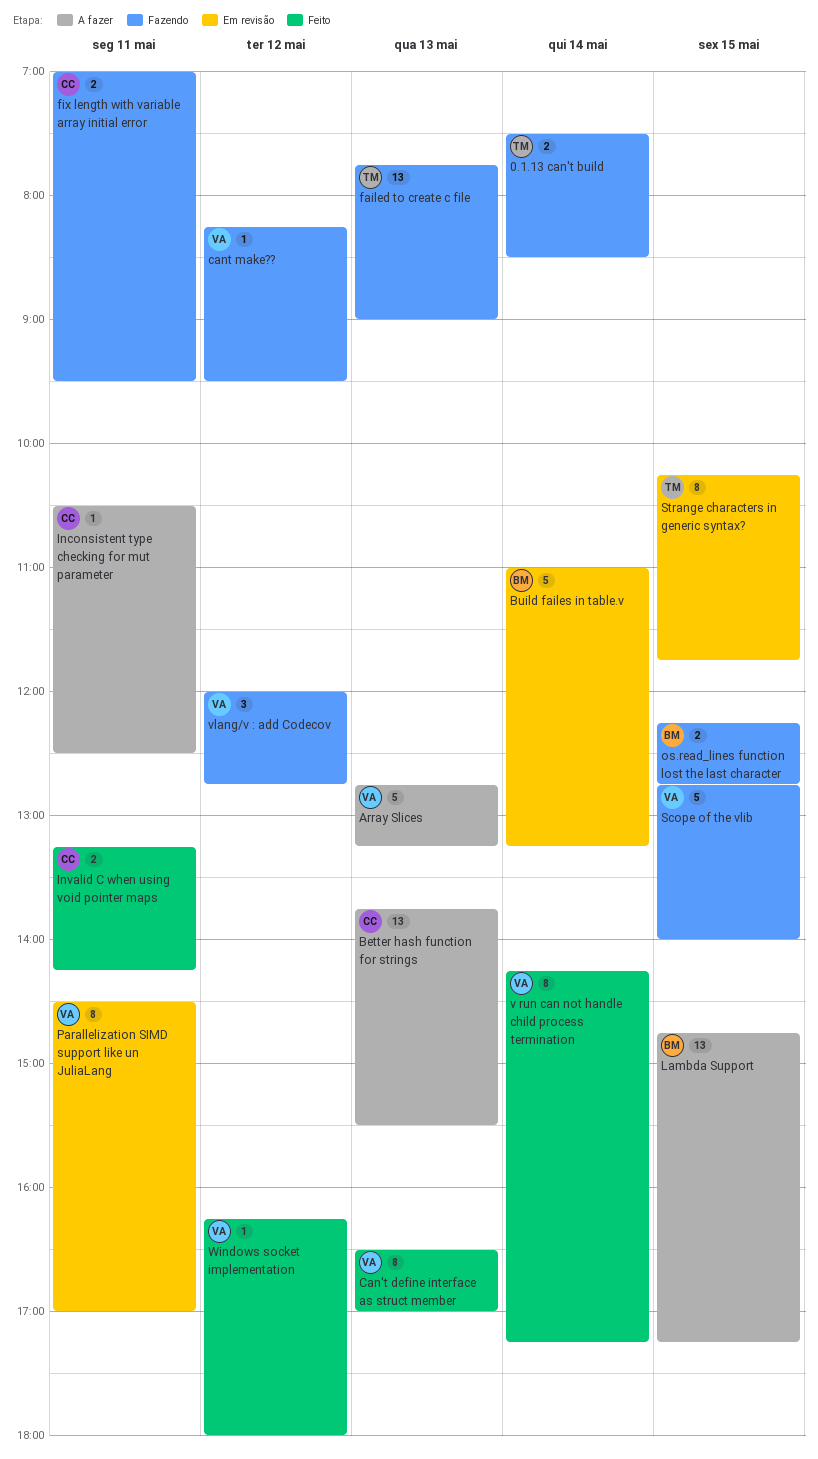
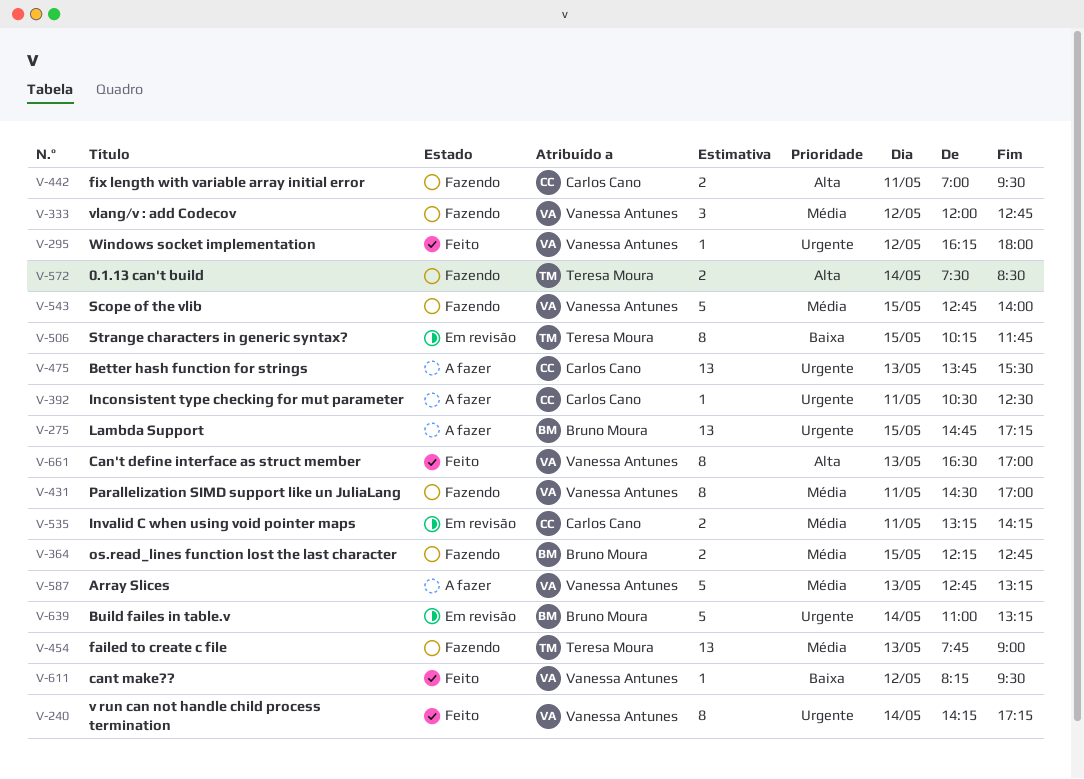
cant make??, status: Fazendo -> Feito
Invalid C when using void pointer maps, status: Feito -> Em revisão
Parallelization SIMD support like un JuliaLang, status: Em revisão -> Fazendo

